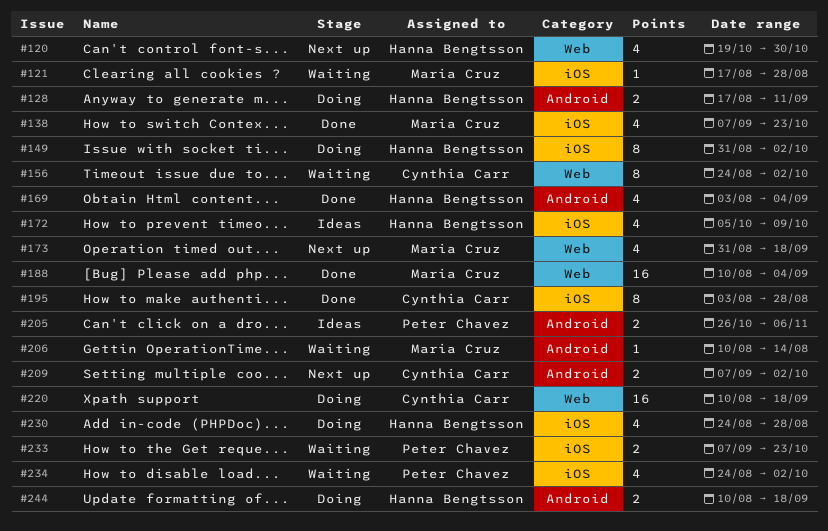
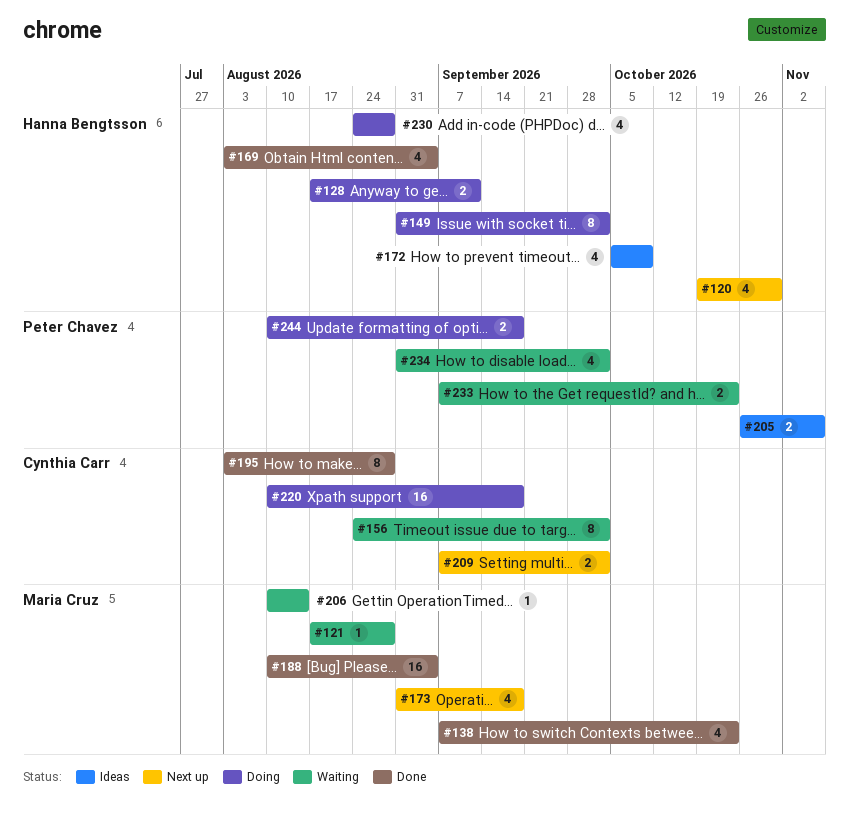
#234, start: Aug 24 -> Aug 31
#244, owner: Hanna Bengtsson -> Peter Chavez

